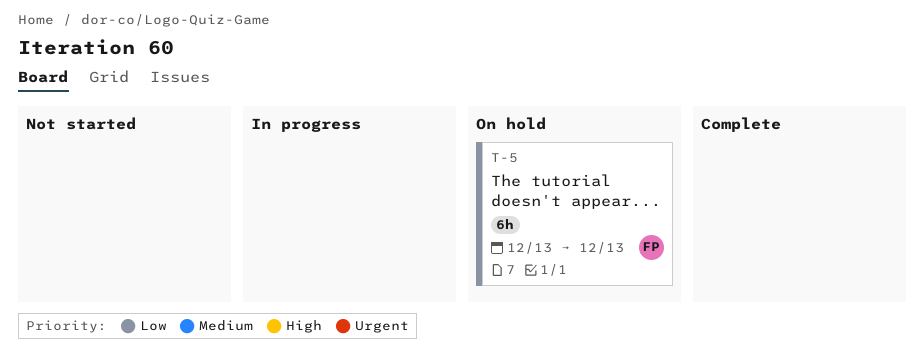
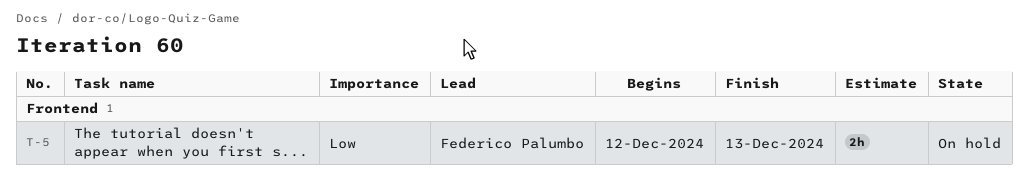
T-5, estimate: 6h -> 2h
T-5, start: Dec 13 -> Dec 12

